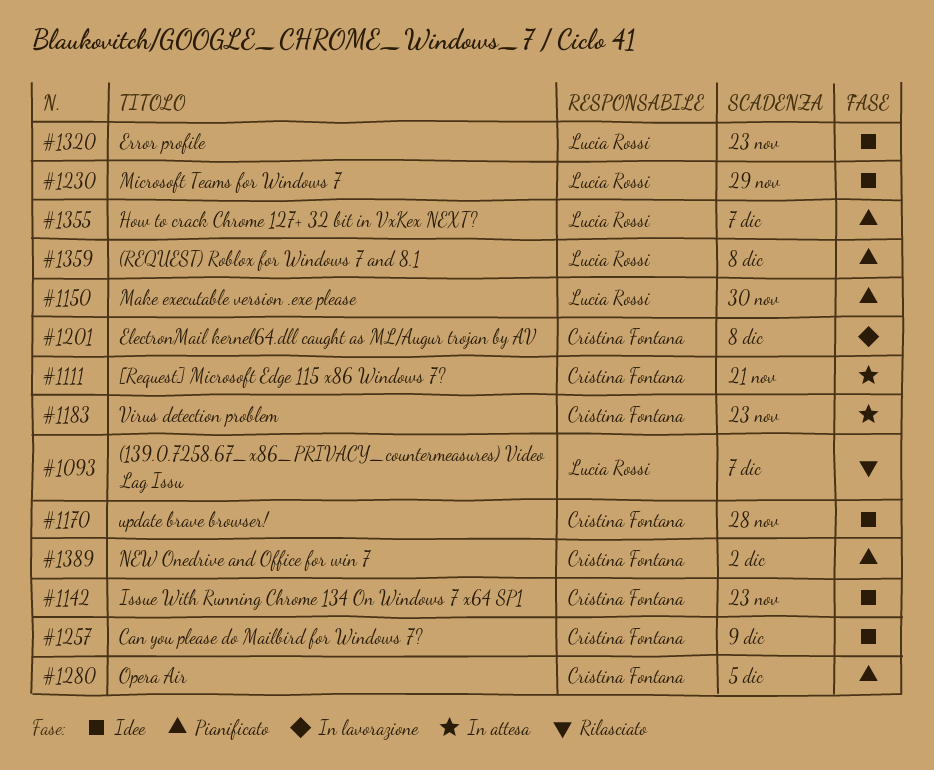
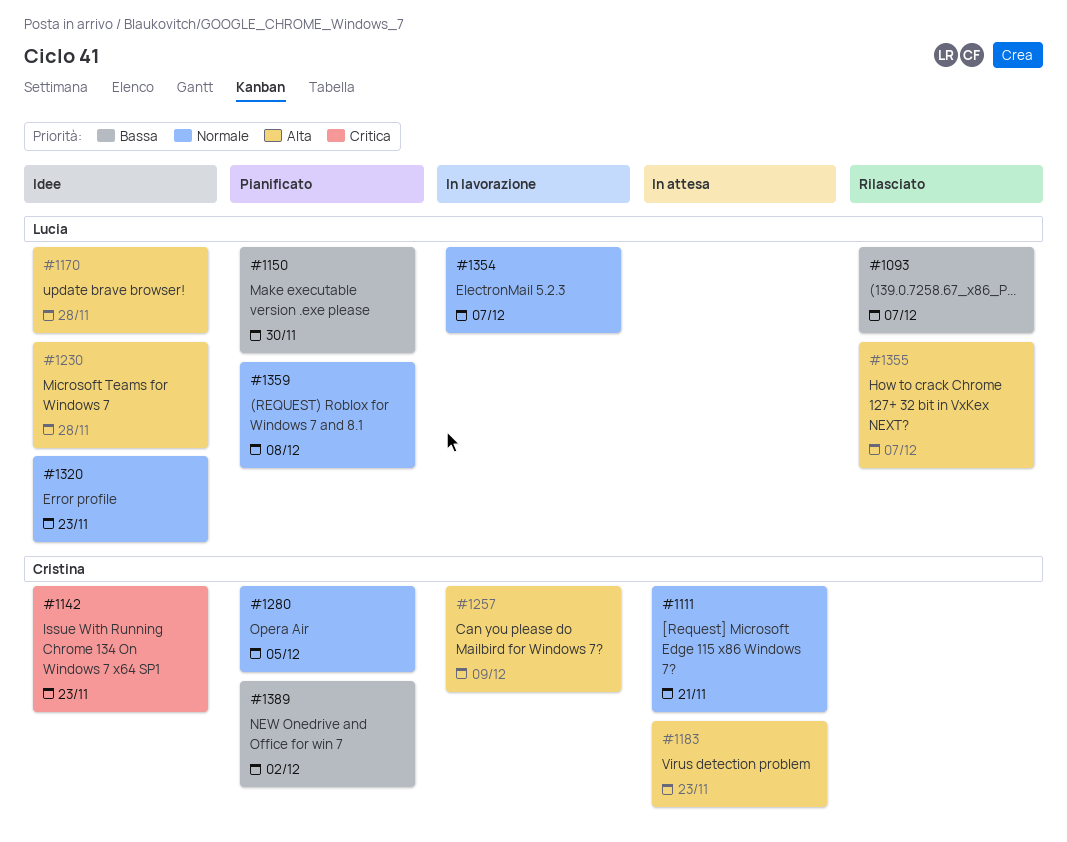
#1170, owner: Cristina Fontana -> Lucia Rossi
#1201: present -> none
#1230, due: Nov 29 -> Nov 28
#1257, status: Idee -> In lavorazione
#1354: none -> present
#1355, status: Pianificato -> Rilasciato

